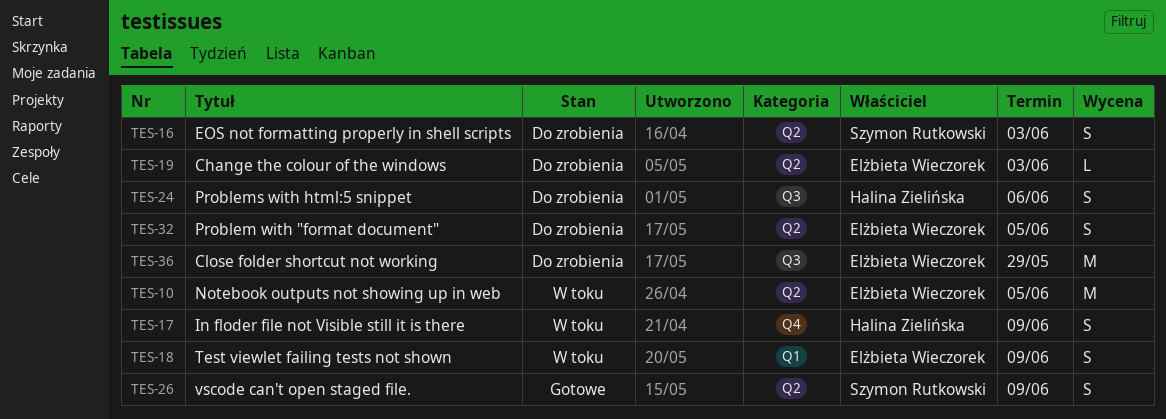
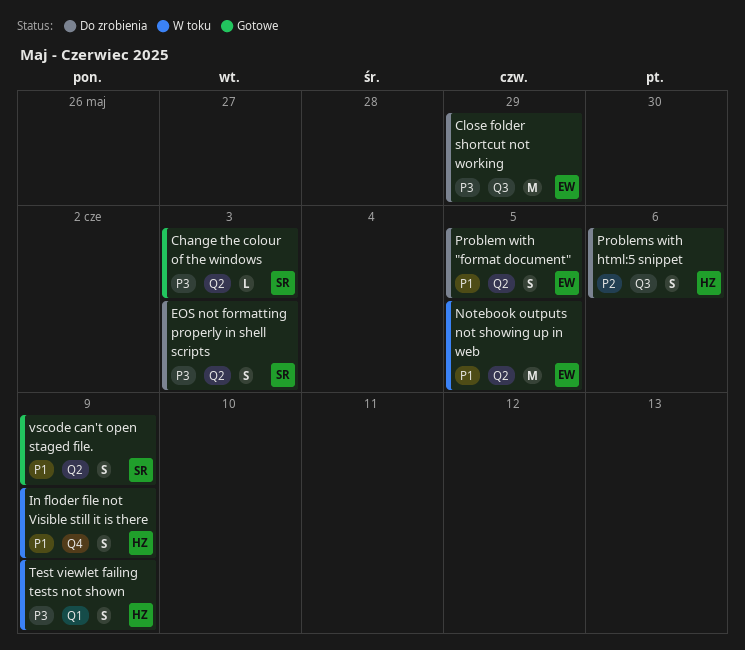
Change the colour of the windows, status: Do zrobienia -> Gotowe
Change the colour of the windows, owner: Elżbieta Wieczorek -> Szymon Rutkowski
Test viewlet failing tests not shown, owner: Elżbieta Wieczorek -> Halina Zielińska

